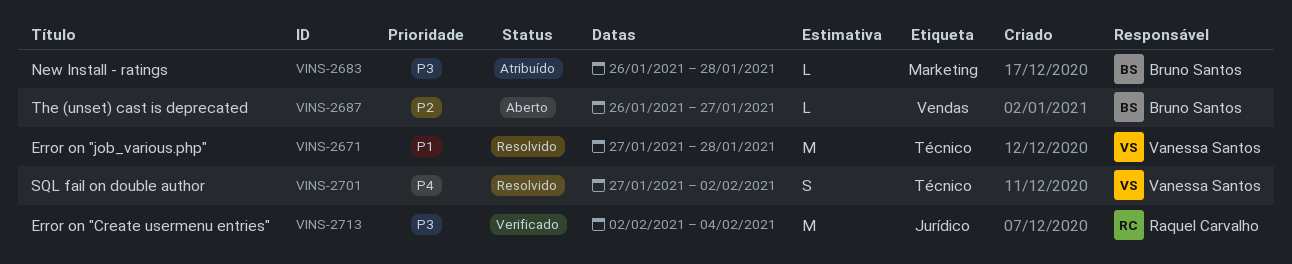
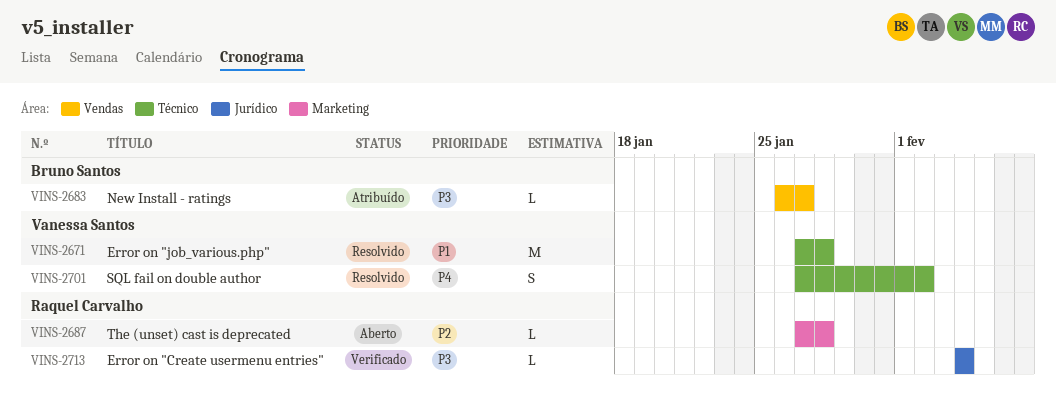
VINS-2683, label: Marketing -> Vendas
VINS-2683, due: Jan 28 -> Jan 27
VINS-2687, owner: Bruno Santos -> Raquel Carvalho
VINS-2687, label: Vendas -> Marketing
VINS-2687, start: Jan 26 -> Jan 27
VINS-2687, due: Jan 27 -> Jan 28
VINS-2713, estimate: M -> L
VINS-2713, start: Feb 2 -> Feb 4

